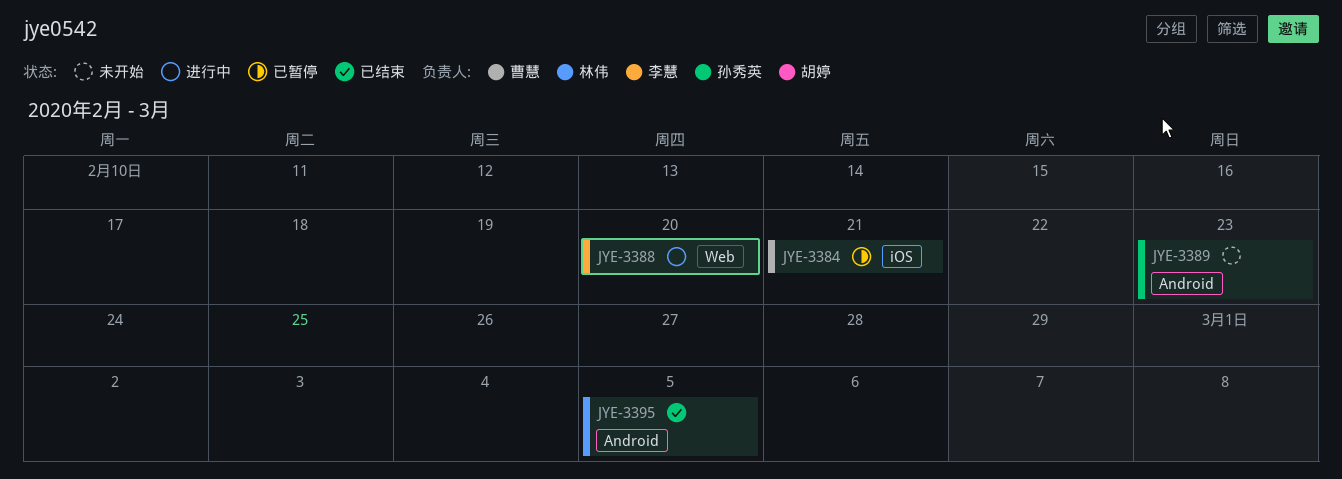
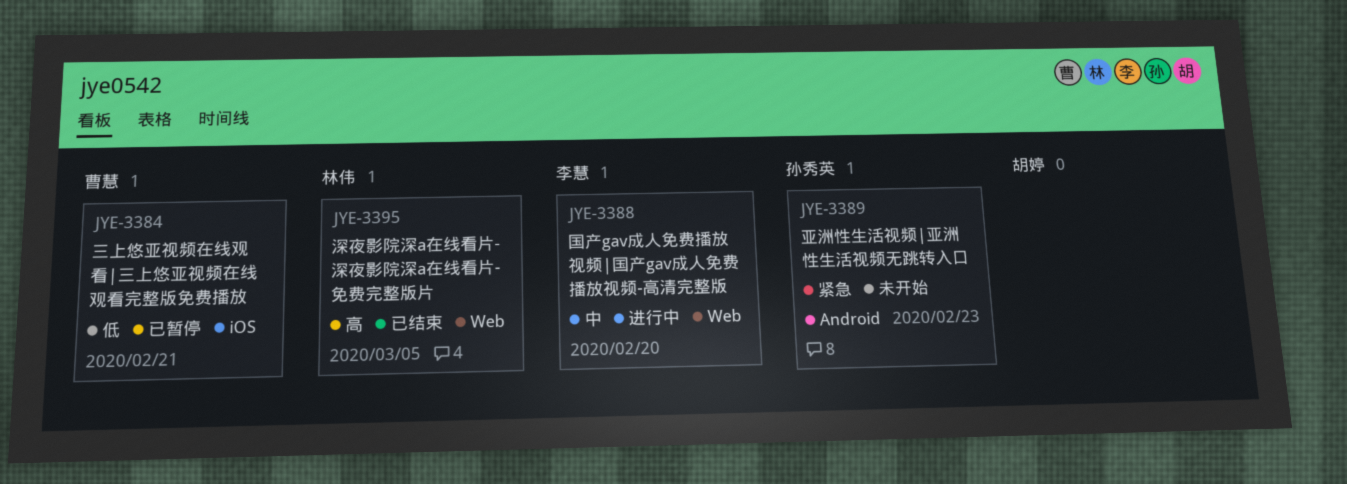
JYE-3395, label: Android -> Web

